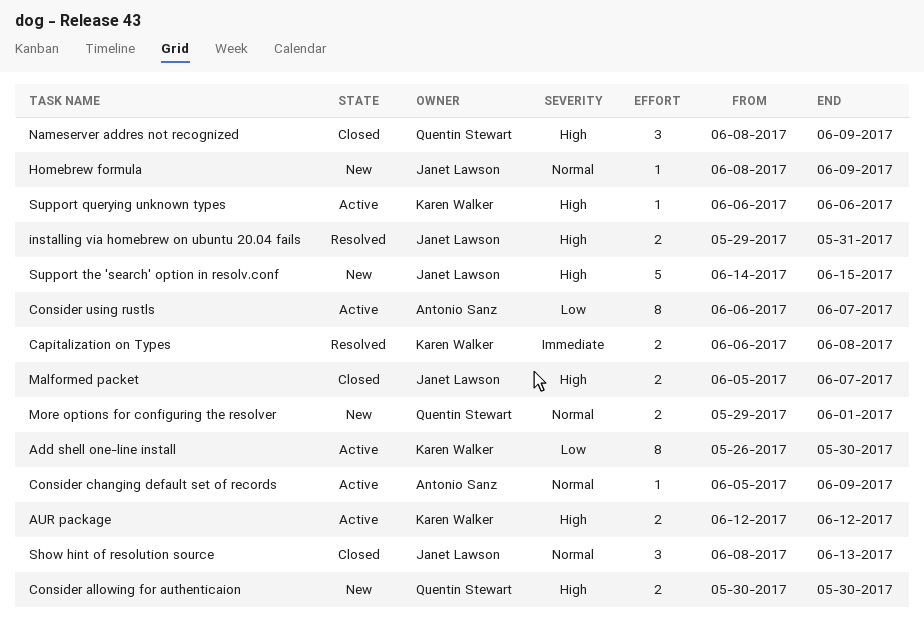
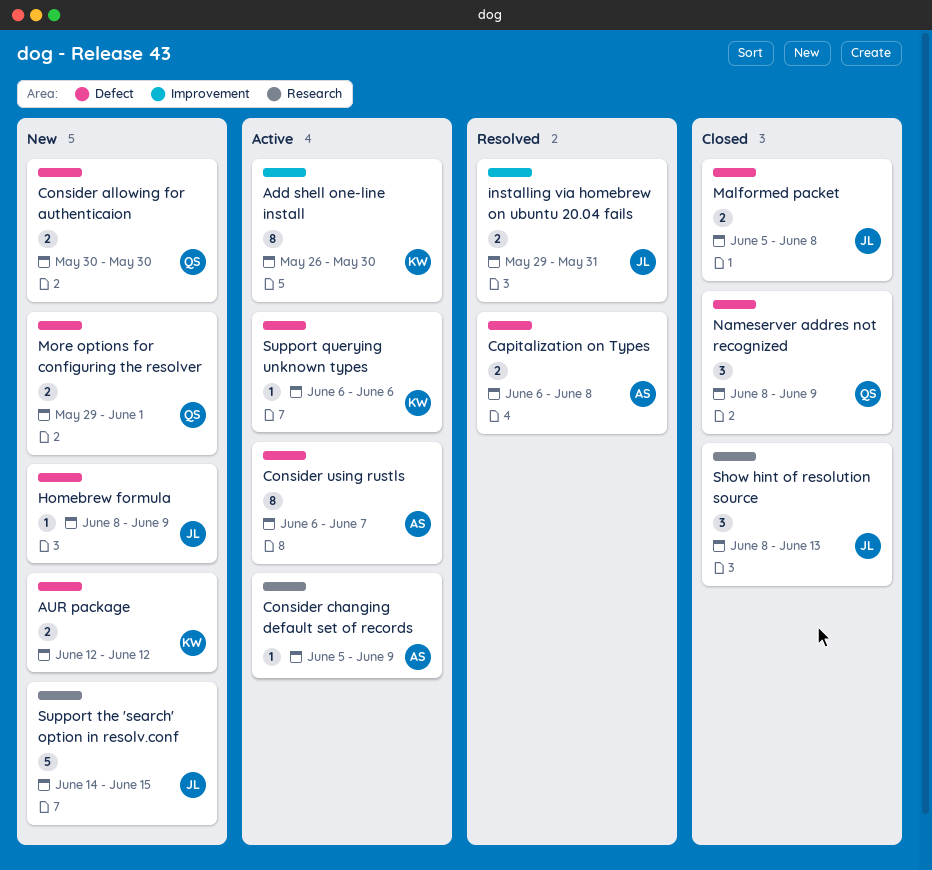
AUR package, status: Active -> New
Capitalization on Types, owner: Karen Walker -> Antonio Sanz
Malformed packet, due: Jun 7 -> Jun 8

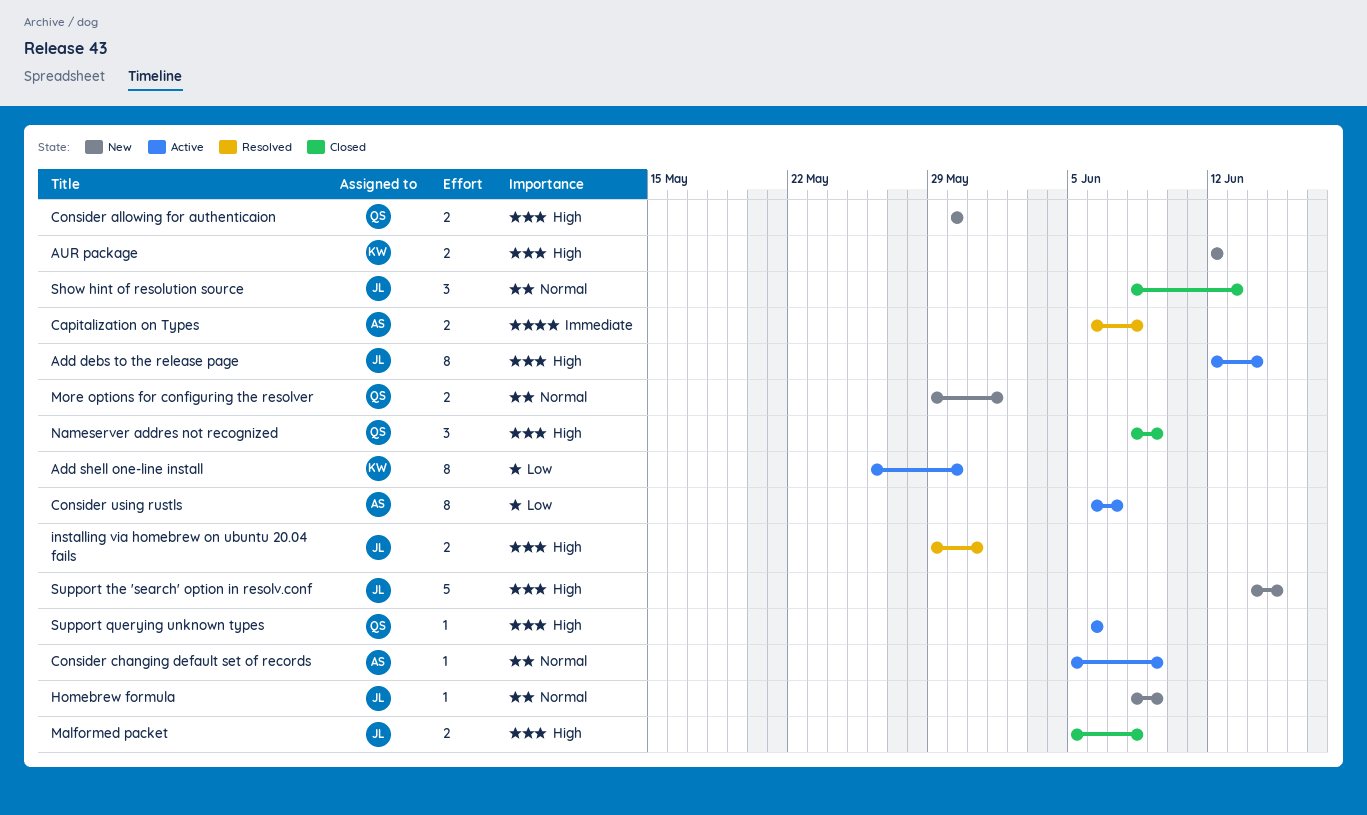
Add debs to the release page: none -> present
Support querying unknown types, owner: KW -> QS

